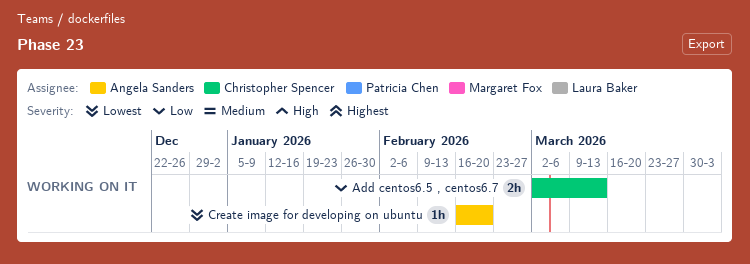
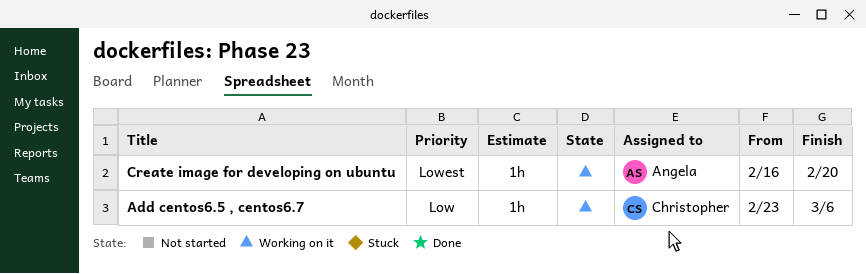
Add centos6.5 , centos6.7, estimate: 2h -> 1h
Add centos6.5 , centos6.7, start: Mar 2 -> Feb 23
Add centos6.5 , centos6.7, due: Mar 13 -> Mar 6

